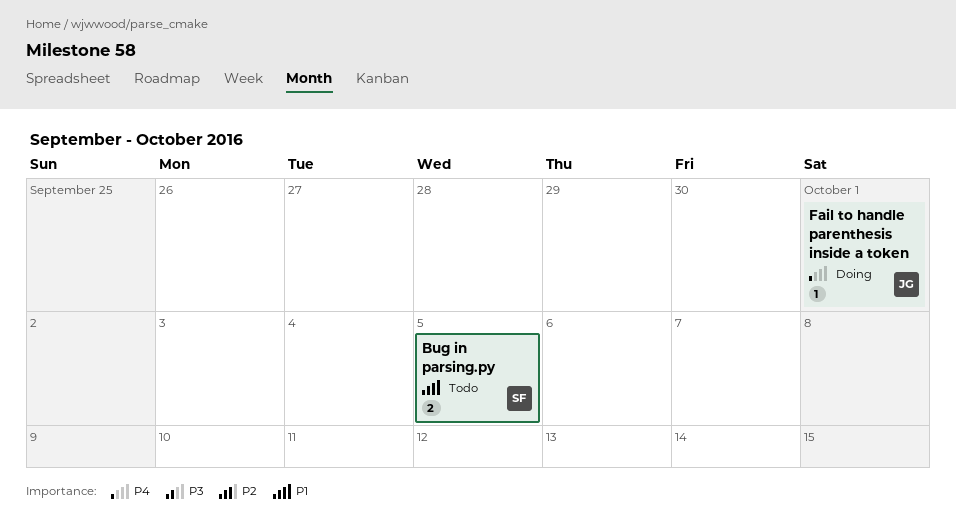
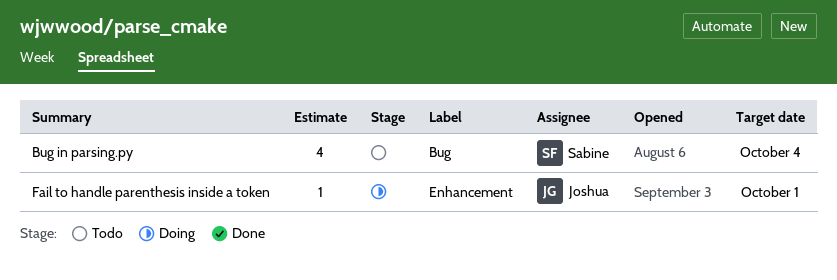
Bug in parsing.py, estimate: 2 -> 4
Bug in parsing.py, due: Oct 5 -> Oct 4

